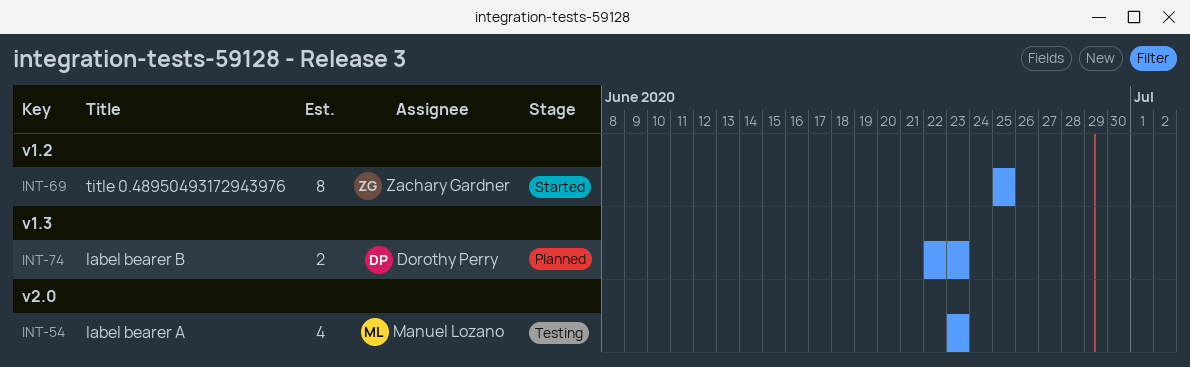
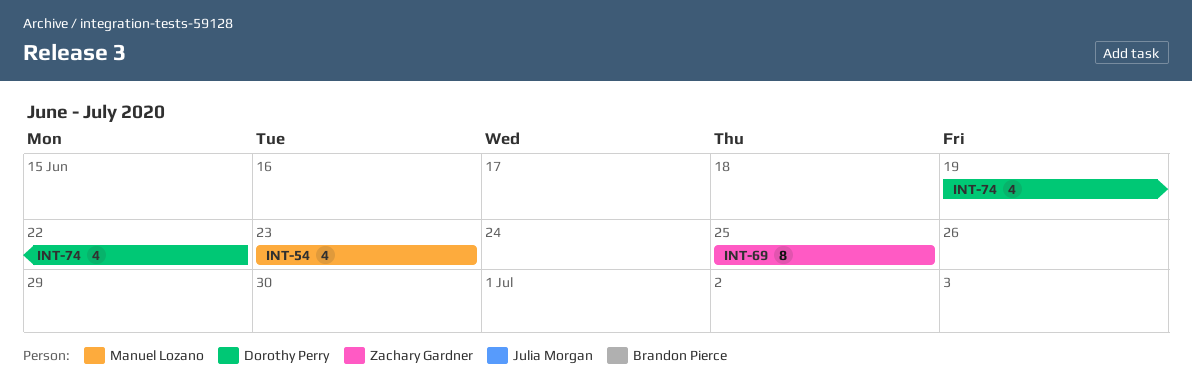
INT-74, estimate: 2 -> 4
INT-74, start: Jun 22 -> Jun 19
INT-74, due: Jun 23 -> Jun 22

